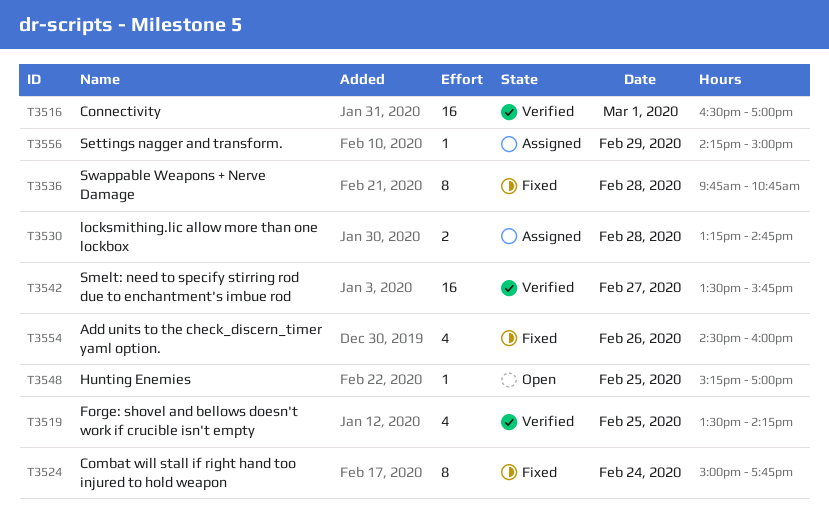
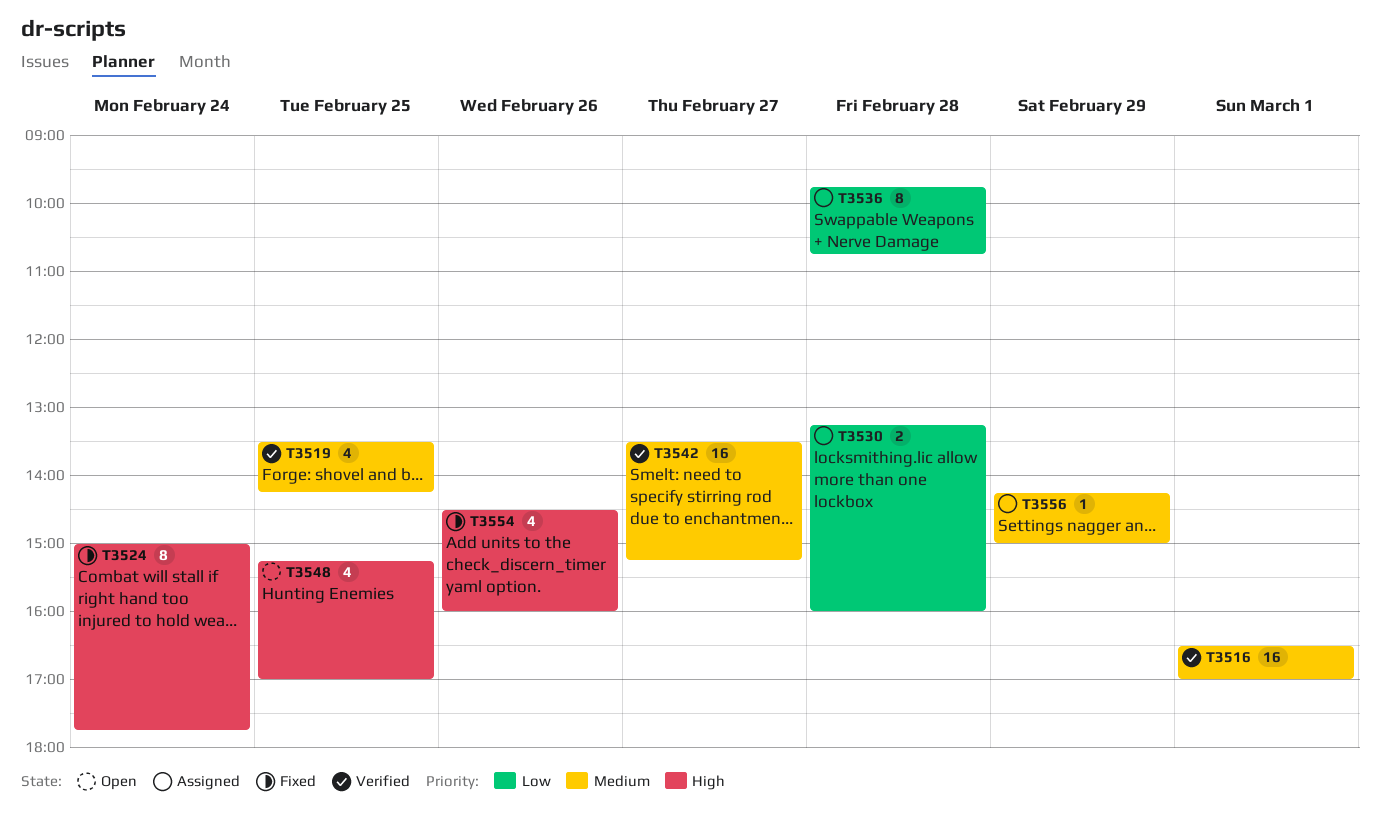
T3530, ends: 14:45 -> 16:00
T3536, status: Fixed -> Assigned
T3542, ends: 15:45 -> 15:15
T3548, estimate: 1 -> 4

